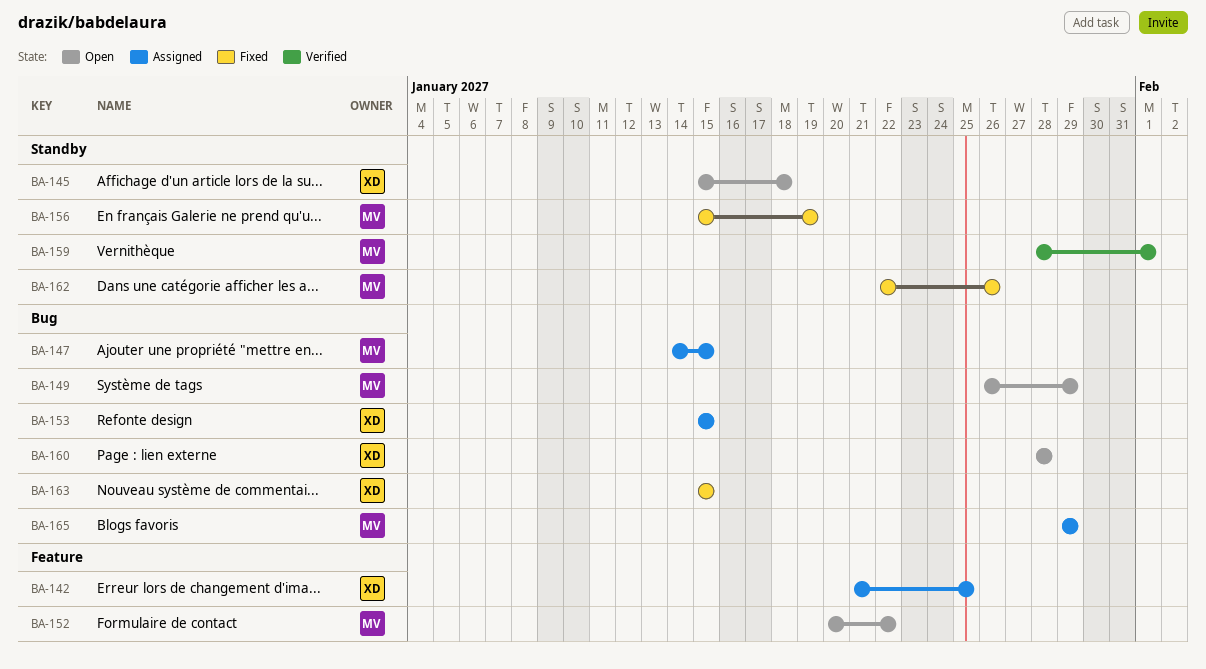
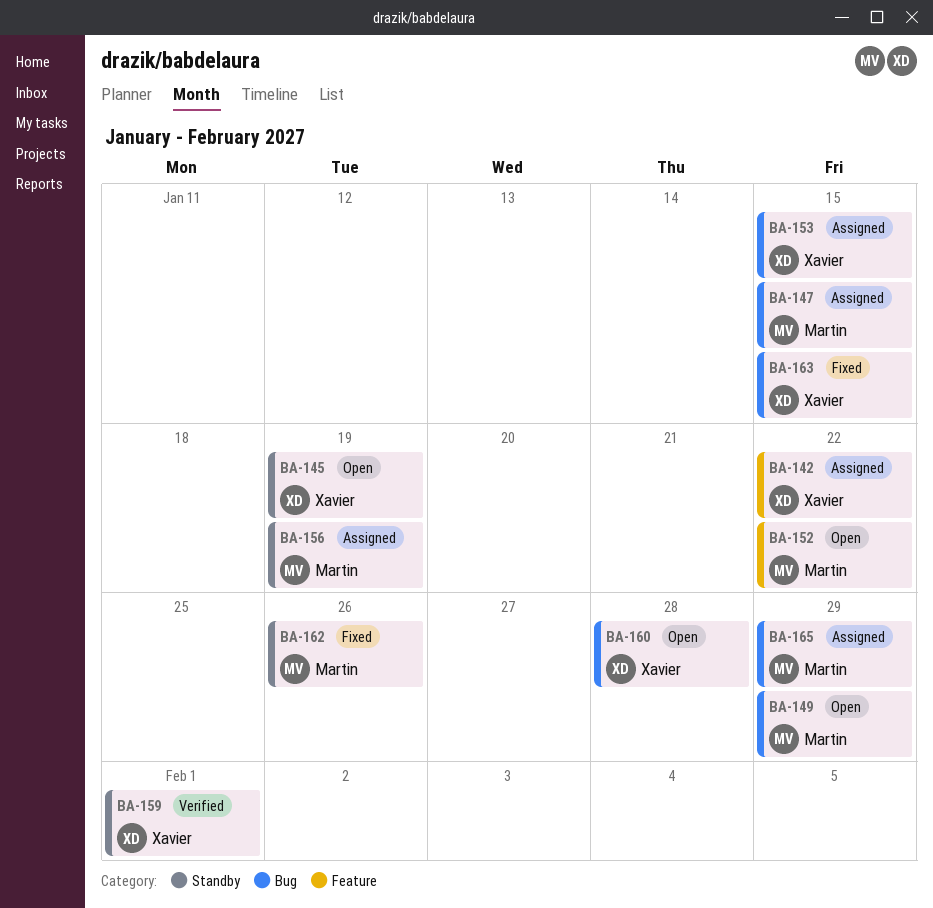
BA-142, due: Jan 25 -> Jan 22
BA-145, due: Jan 18 -> Jan 19
BA-156, status: Fixed -> Assigned
BA-159, owner: Martin -> Xavier

